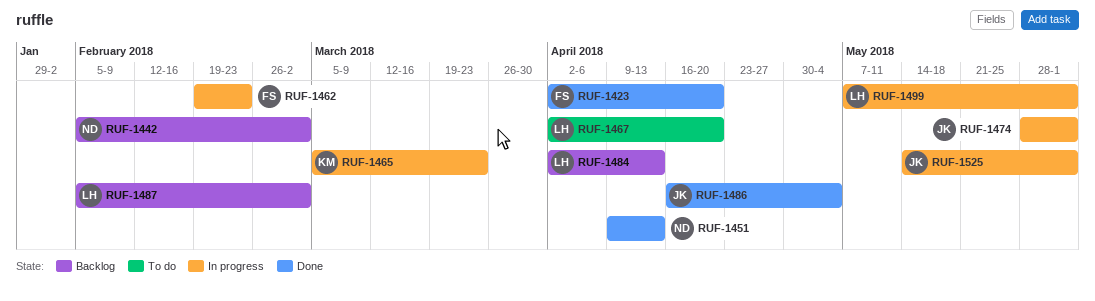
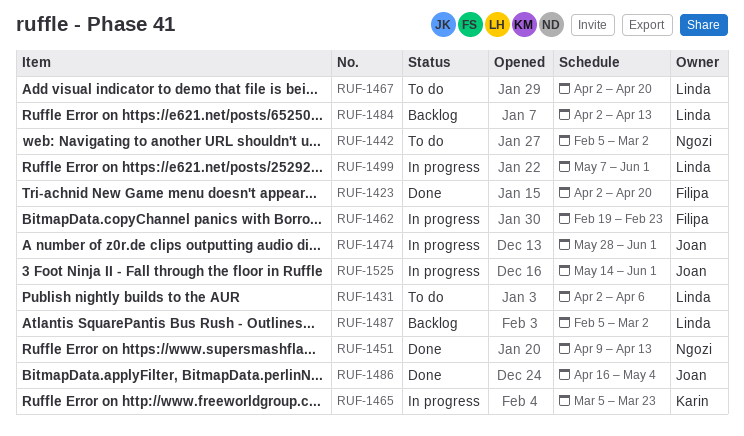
RUF-1431: none -> present
RUF-1442, status: Backlog -> To do

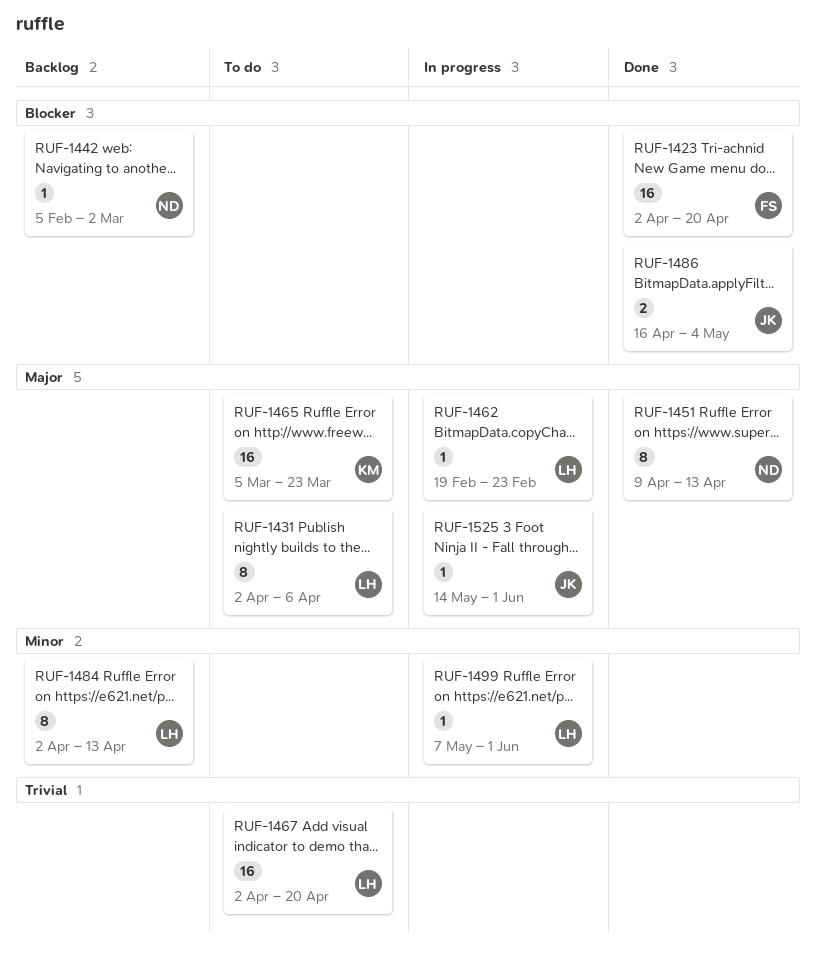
RUF-1442, status: To do -> Backlog
RUF-1462, owner: Filipa -> Linda
RUF-1465, status: In progress -> To do
RUF-1474: present -> none
RUF-1487: present -> none

